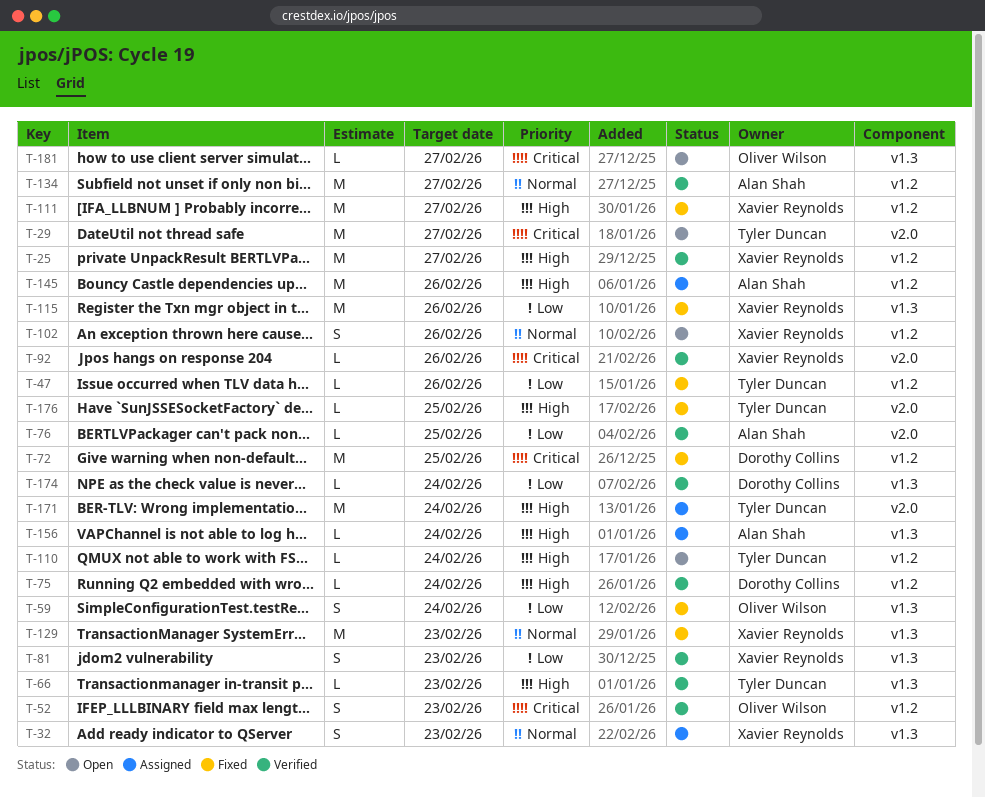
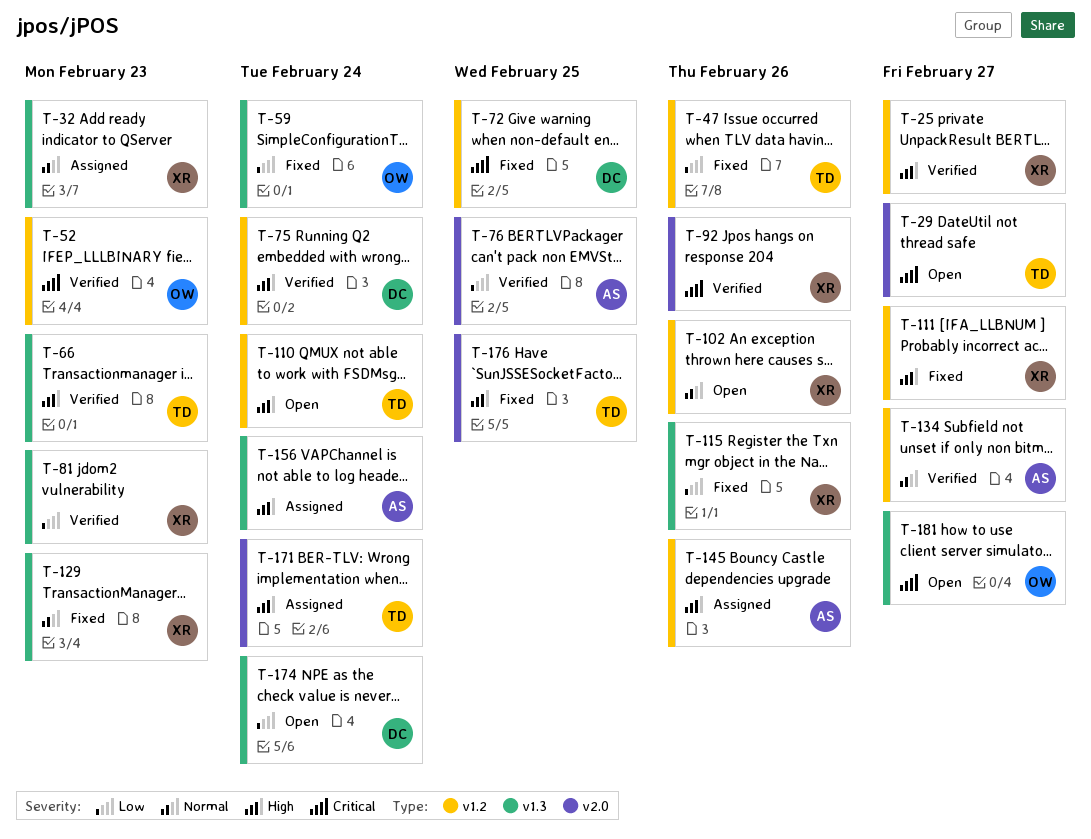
T-174, status: Verified -> Open

